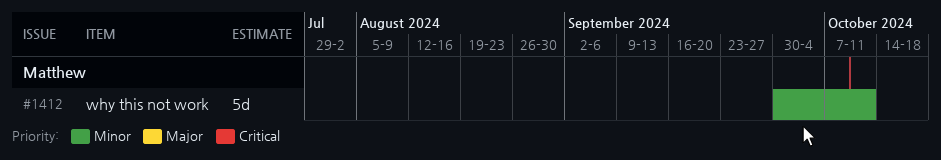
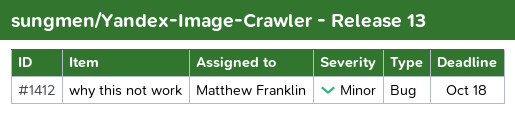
#1412, due: Oct 11 -> Oct 18

